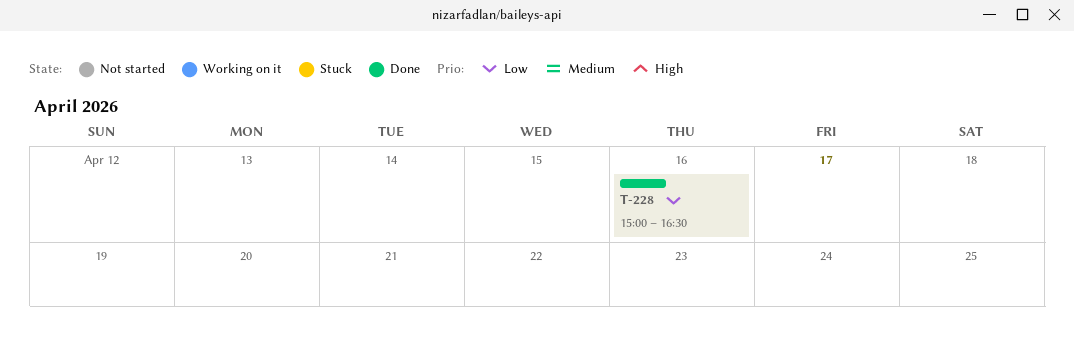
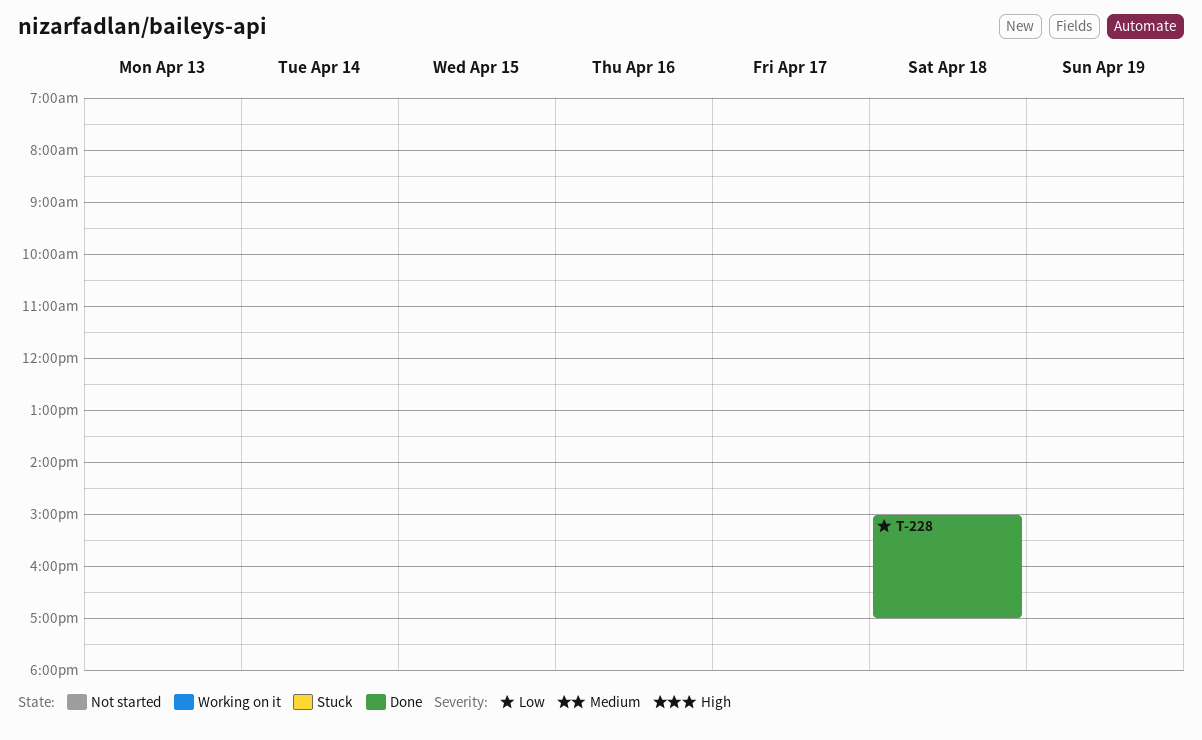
T-228, day: Apr 16 -> Apr 18
T-228, ends: 16:30 -> 17:00

